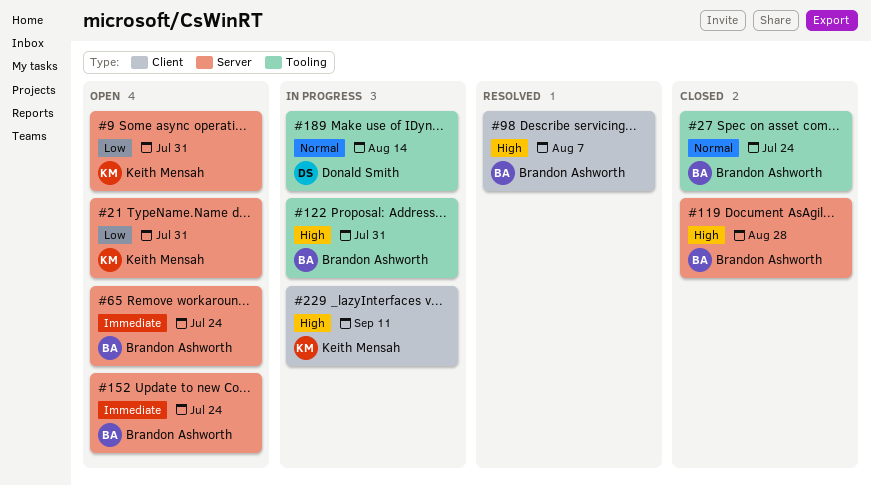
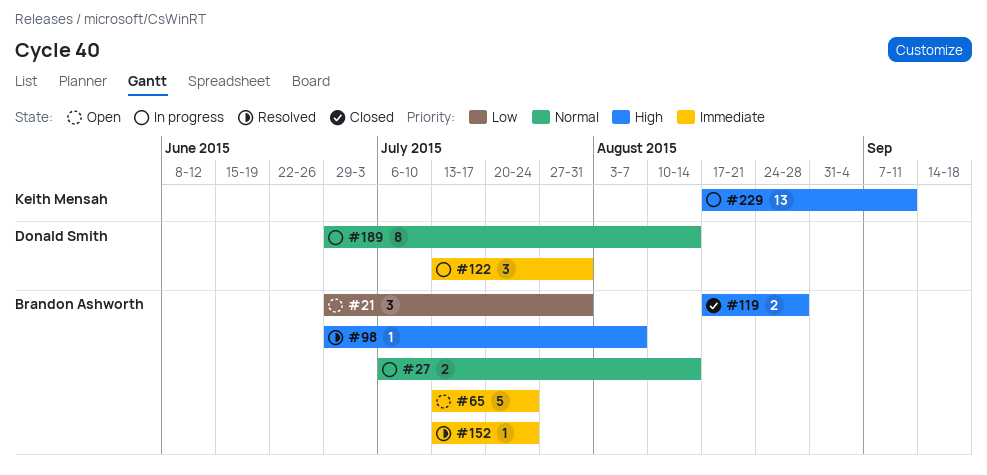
#9: present -> none
#21, owner: Keith Mensah -> Brandon Ashworth
#27, status: Closed -> In progress
#27, due: Jul 24 -> Aug 14
#122, owner: Brandon Ashworth -> Donald Smith
#122, priority: High -> Immediate
#152, status: Open -> Resolved

